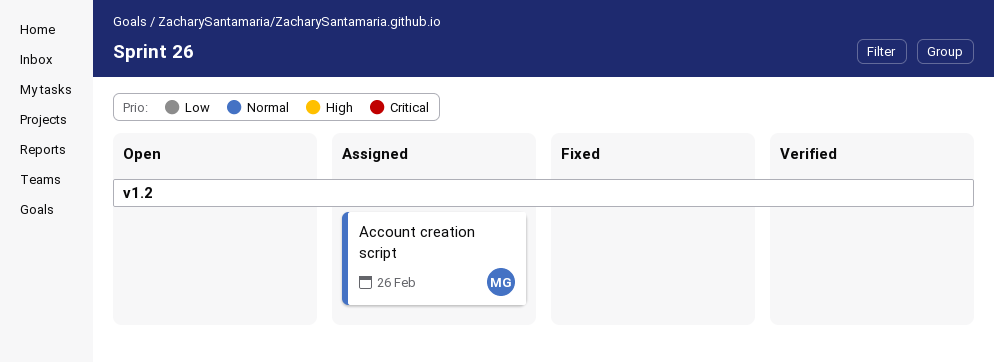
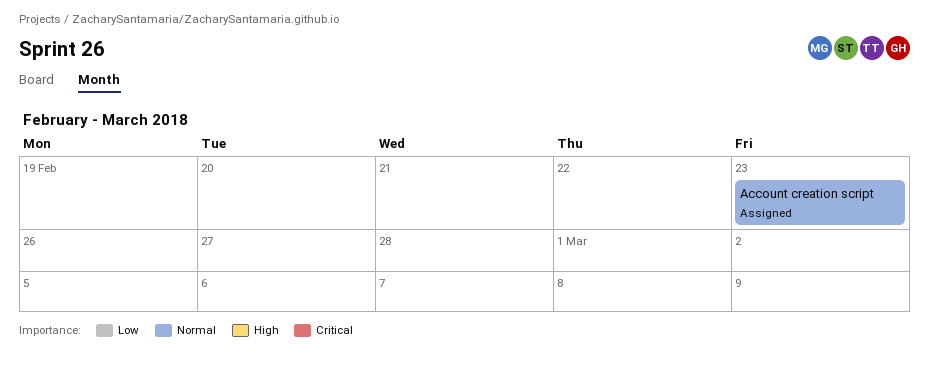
Account creation script, due: Feb 26 -> Feb 23

